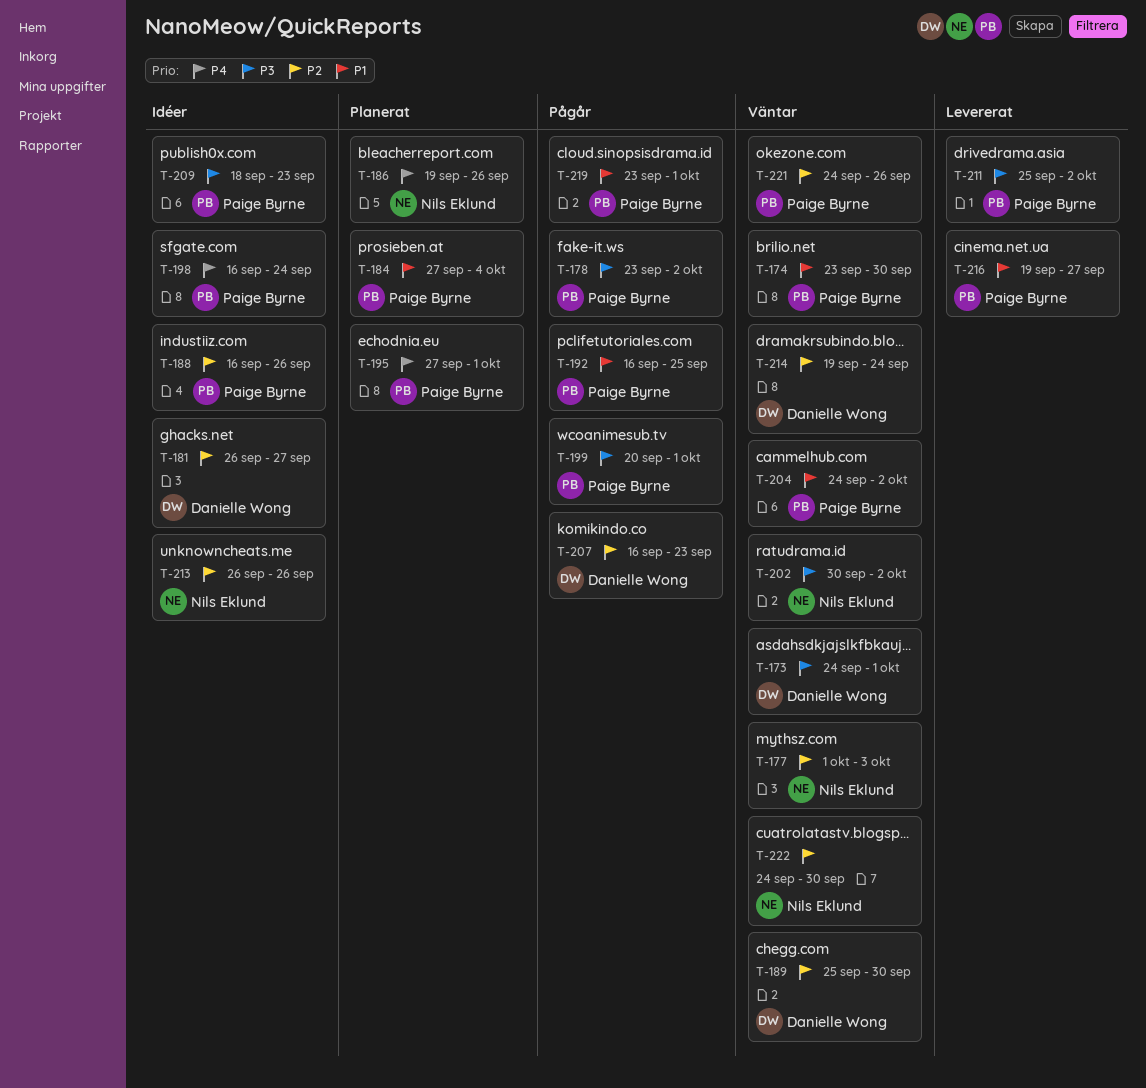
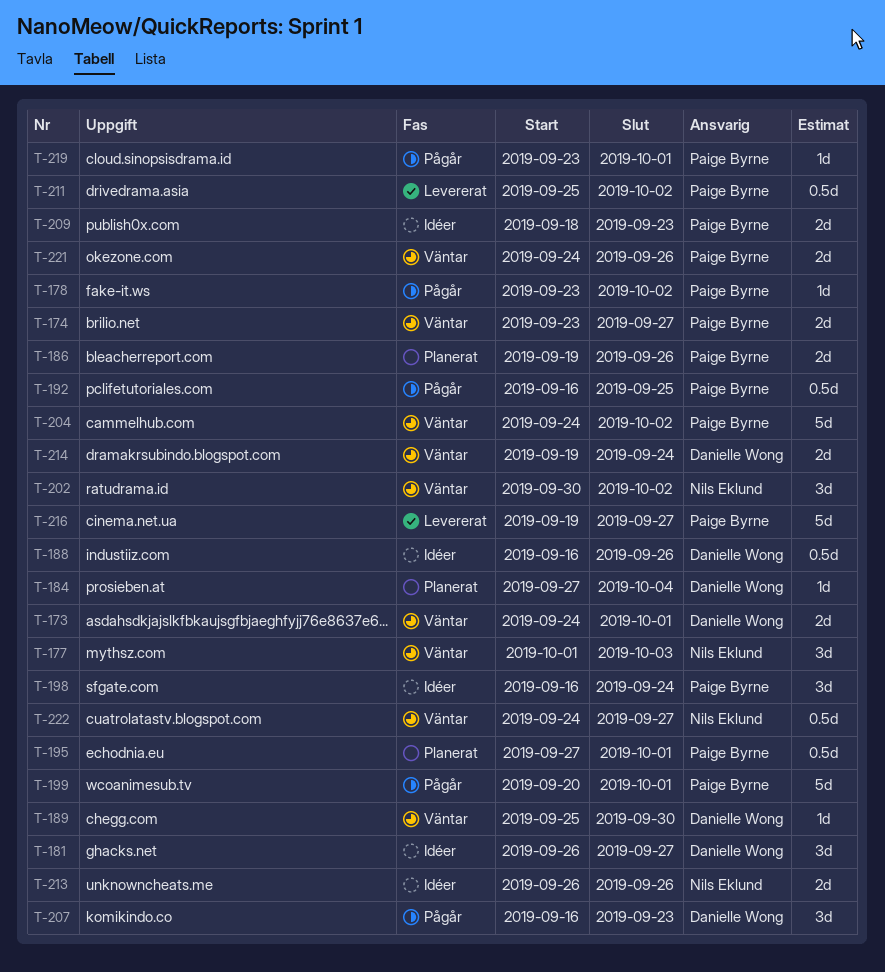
T-174, due: Sep 30 -> Sep 27
T-184, owner: Paige Byrne -> Danielle Wong
T-186, owner: Nils Eklund -> Paige Byrne
T-188, owner: Paige Byrne -> Danielle Wong
T-222, due: Sep 30 -> Sep 27

